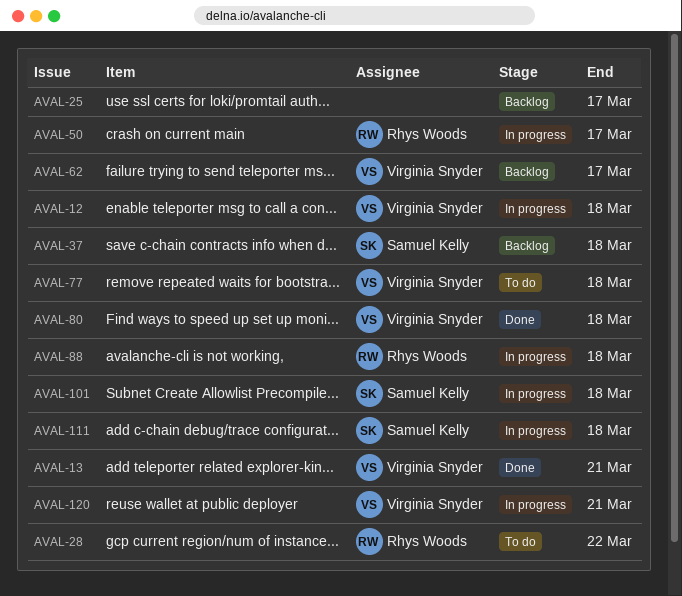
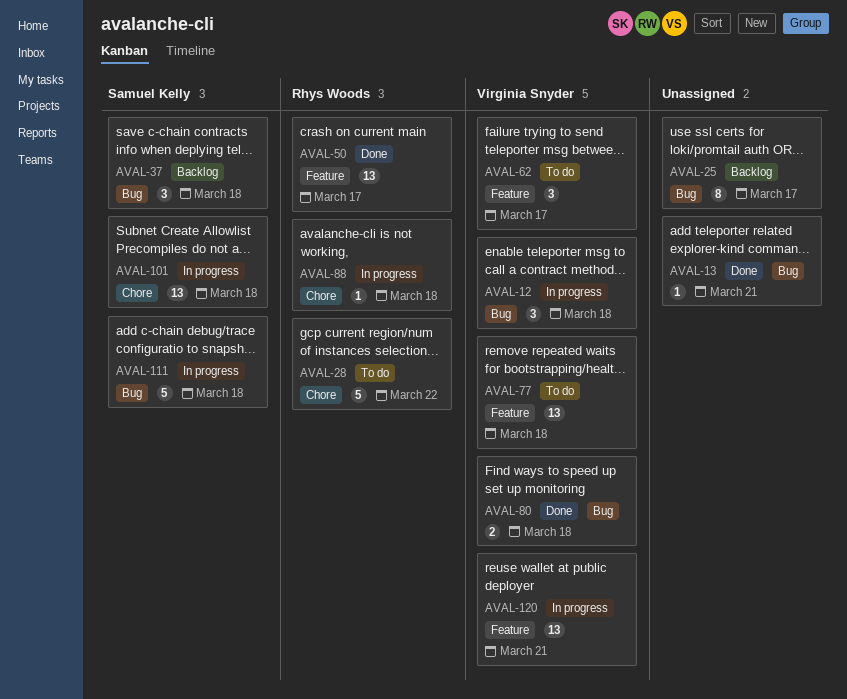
AVAL-13, owner: Virginia Snyder -> none
AVAL-50, status: In progress -> Done
AVAL-62, status: Backlog -> To do

